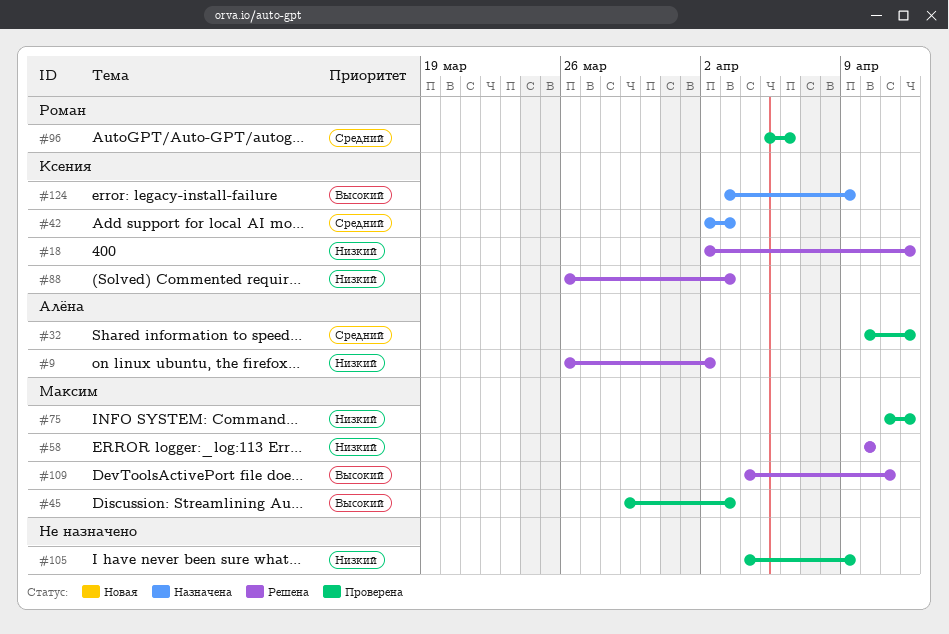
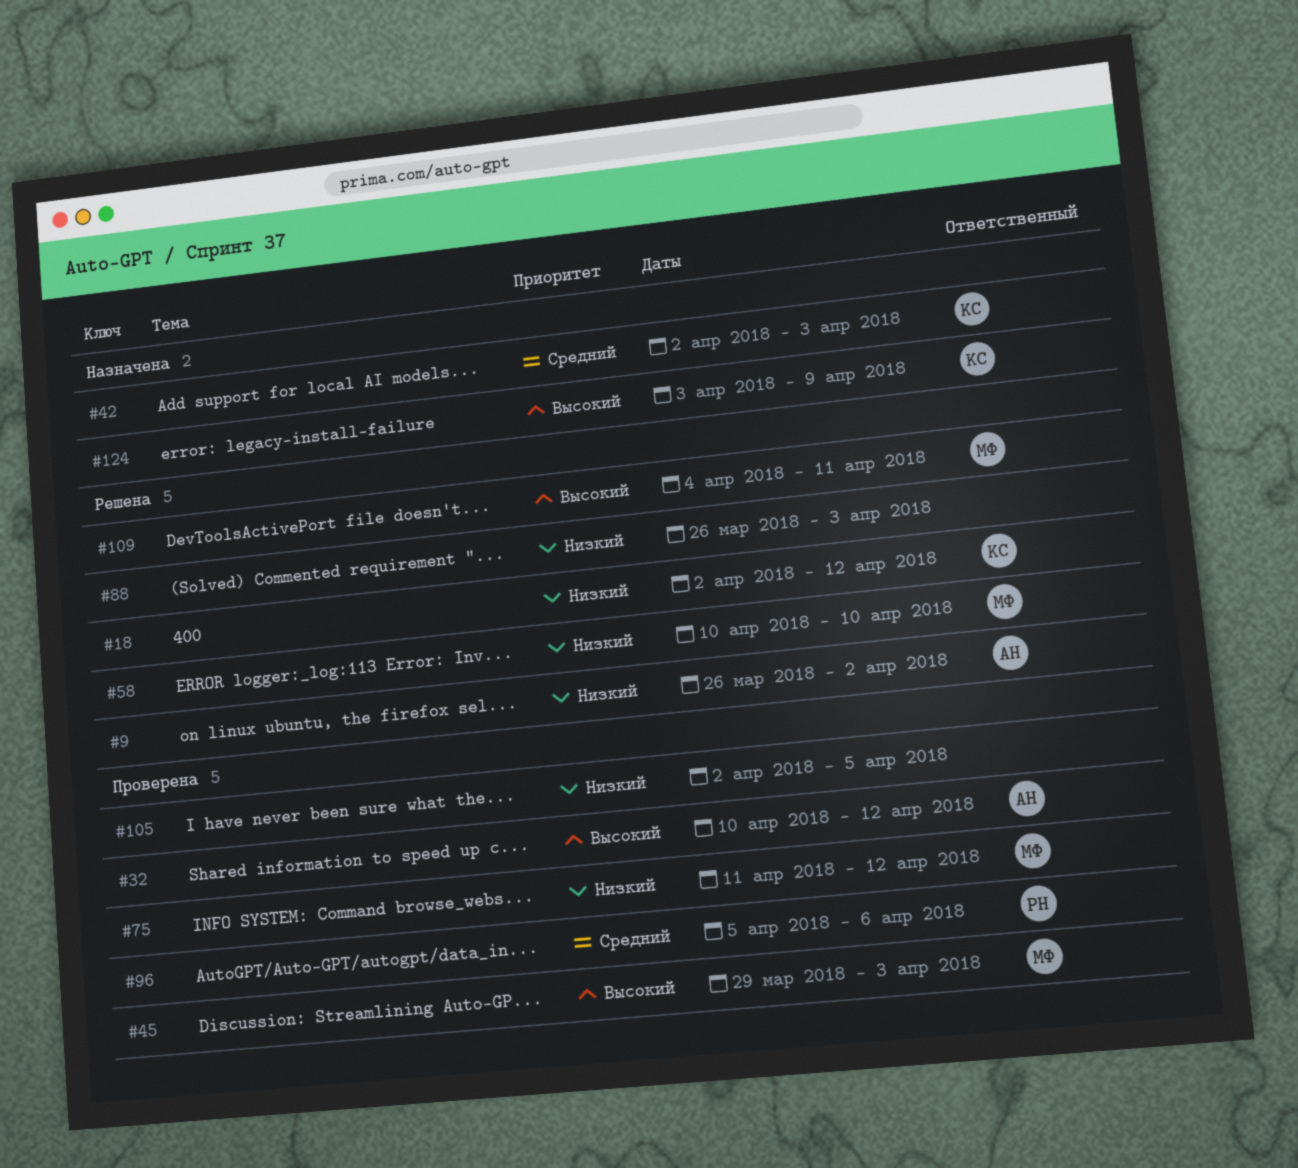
#32, priority: Средний -> Высокий
#88, owner: Ксения -> none
#105, start: Apr 4 -> Apr 2
#105, due: Apr 9 -> Apr 5

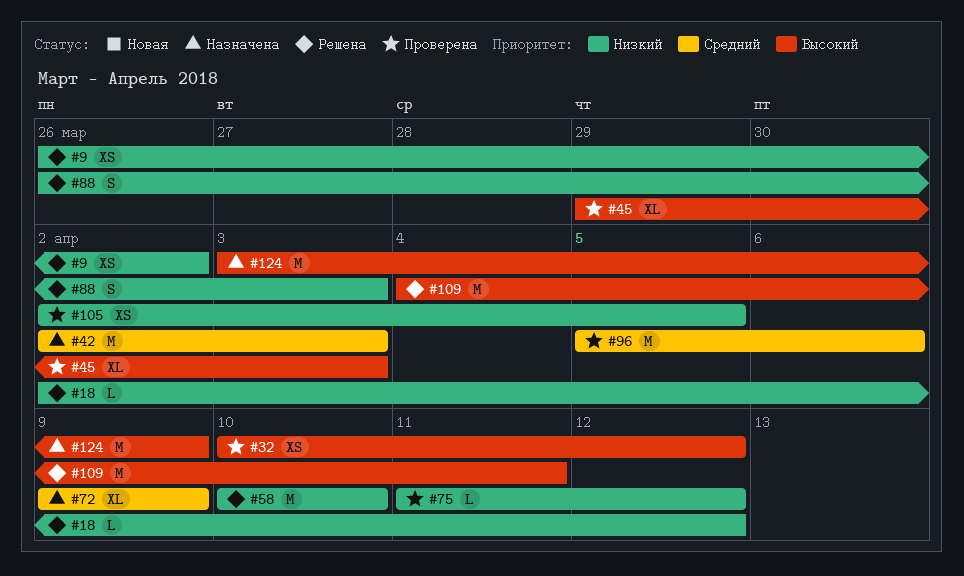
#72: none -> present

